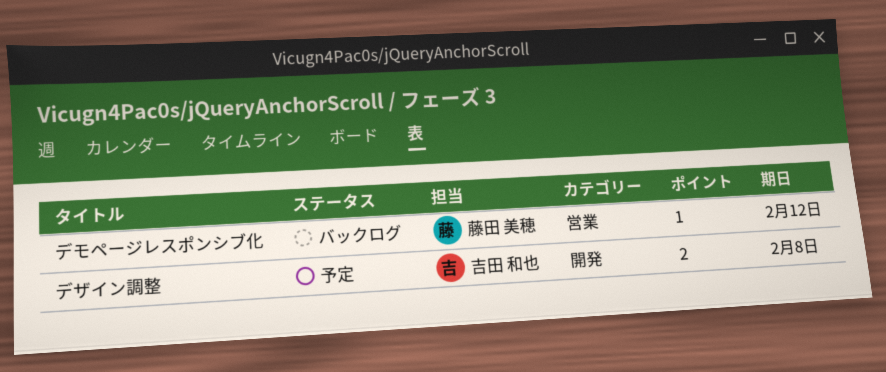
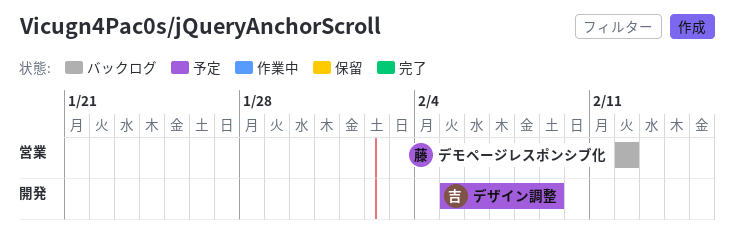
デザイン調整, due: Feb 8 -> Feb 9

